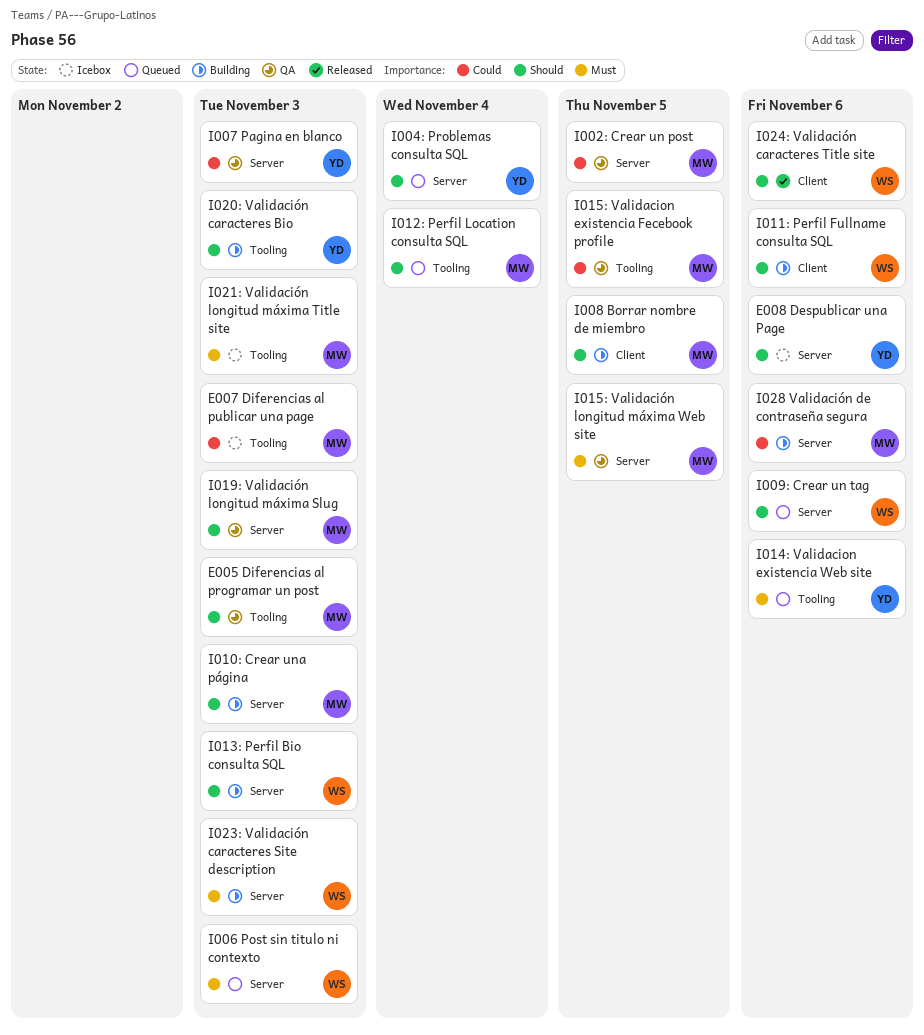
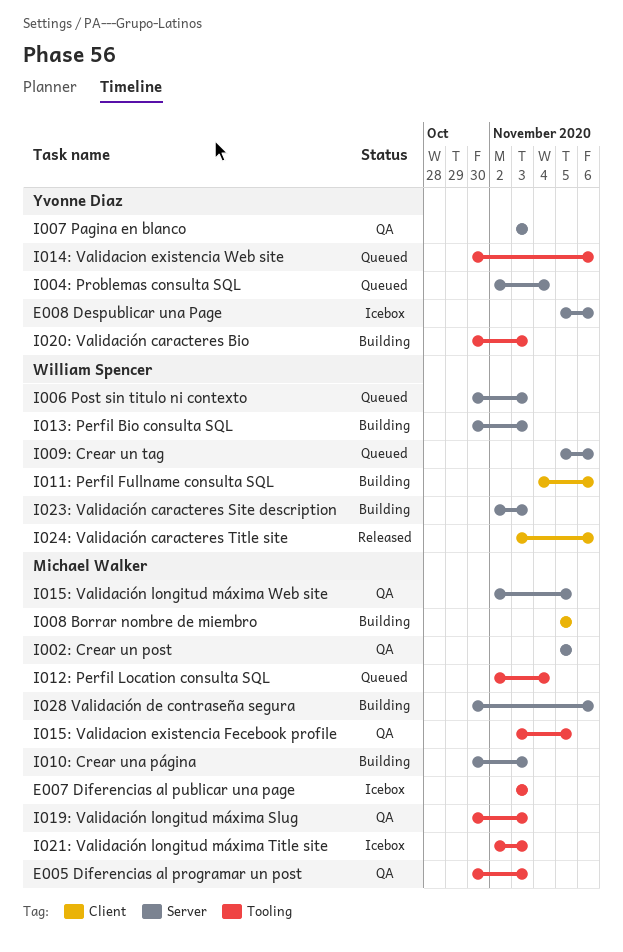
I019: Validación longitud máxima Slug, label: Server -> Tooling

